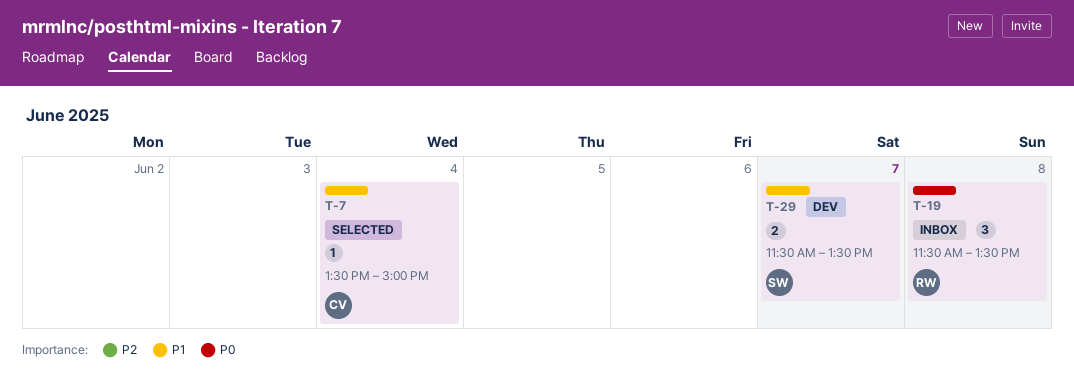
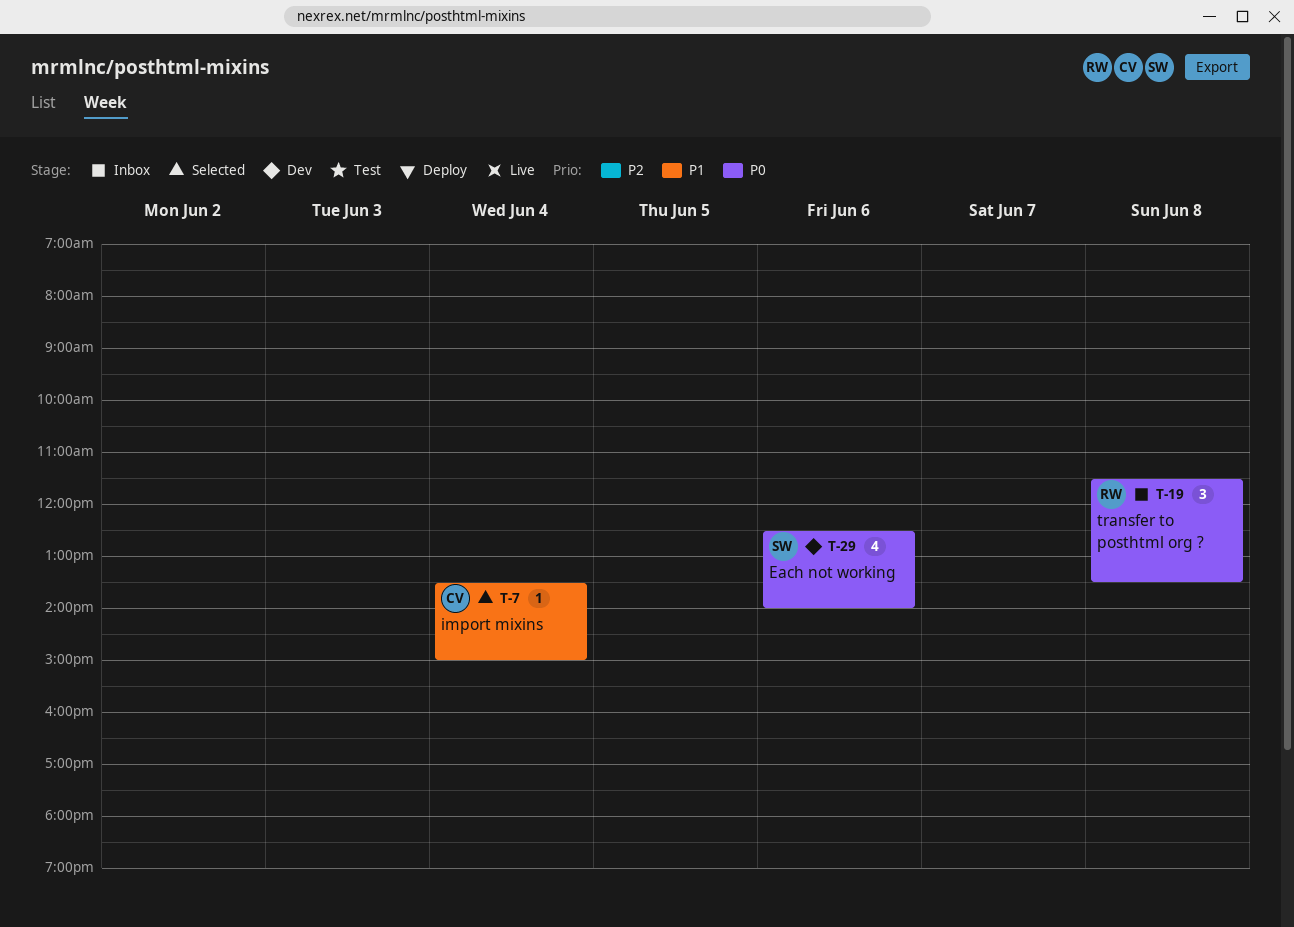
T-29, priority: P1 -> P0
T-29, estimate: 2 -> 4
T-29, day: Jun 7 -> Jun 6
T-29, begins: 11:30 -> 12:30
T-29, ends: 13:30 -> 14:00

